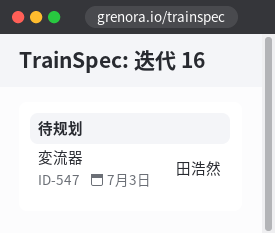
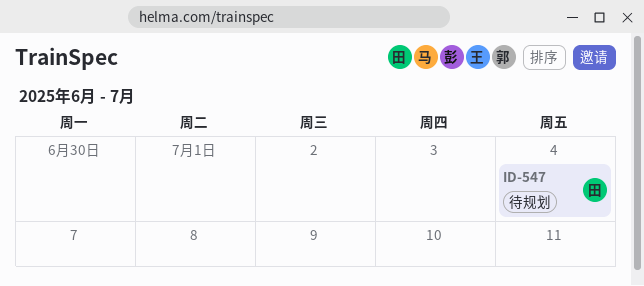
ID-547, due: Jul 3 -> Jul 4

